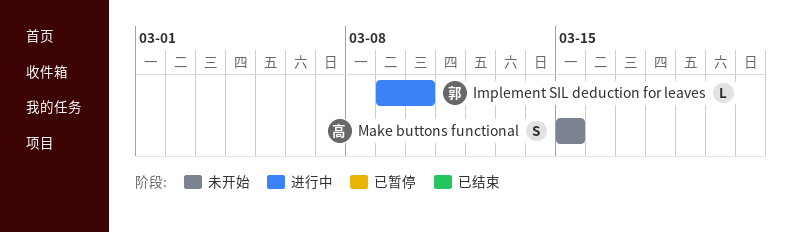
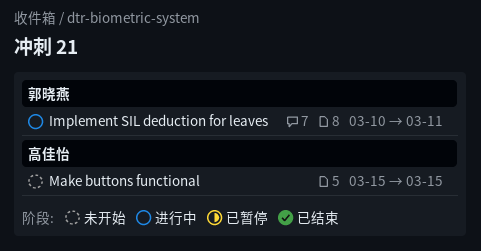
Implement SIL deduction for leaves, start: Mar 9 -> Mar 10
Implement SIL deduction for leaves, due: Mar 10 -> Mar 11

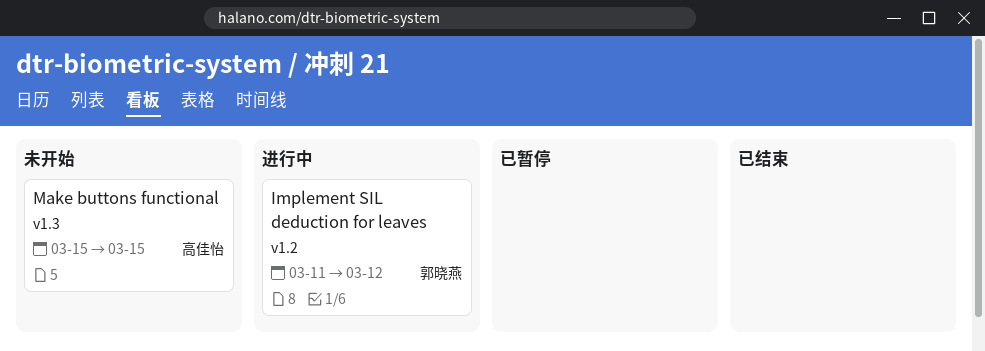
Implement SIL deduction for leaves, start: Mar 10 -> Mar 11
Implement SIL deduction for leaves, due: Mar 11 -> Mar 12

